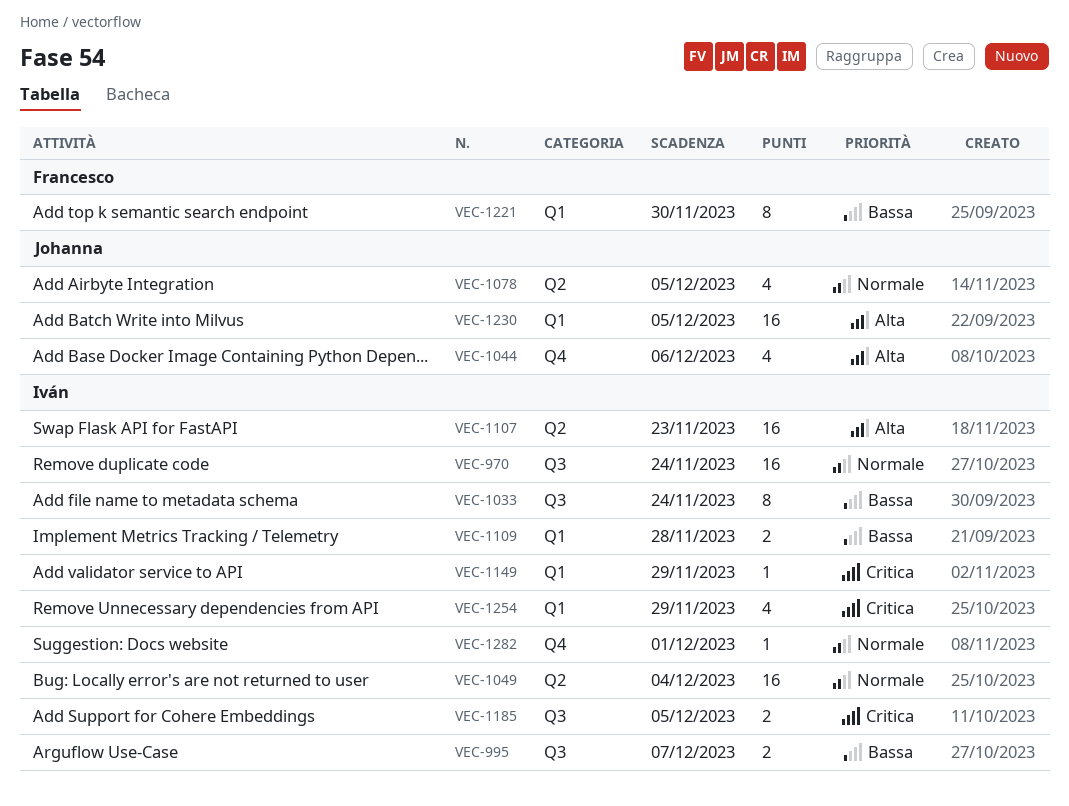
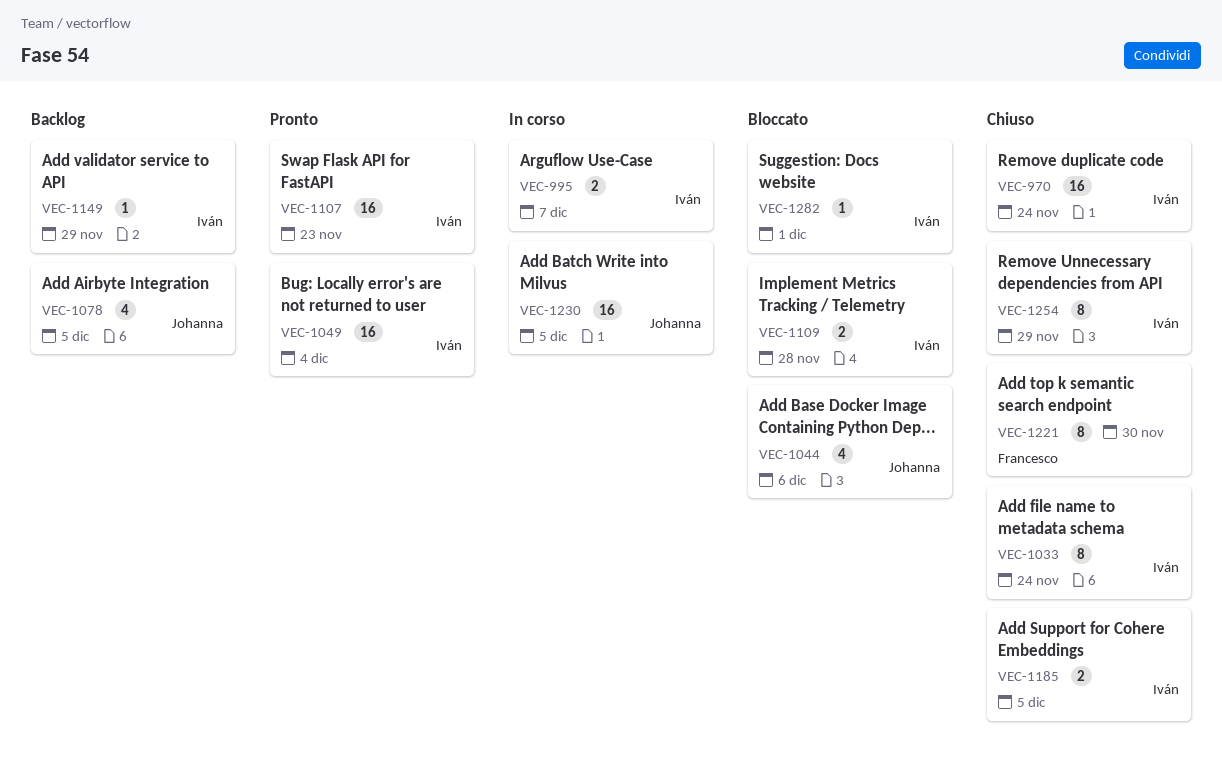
VEC-1254, estimate: 4 -> 8

